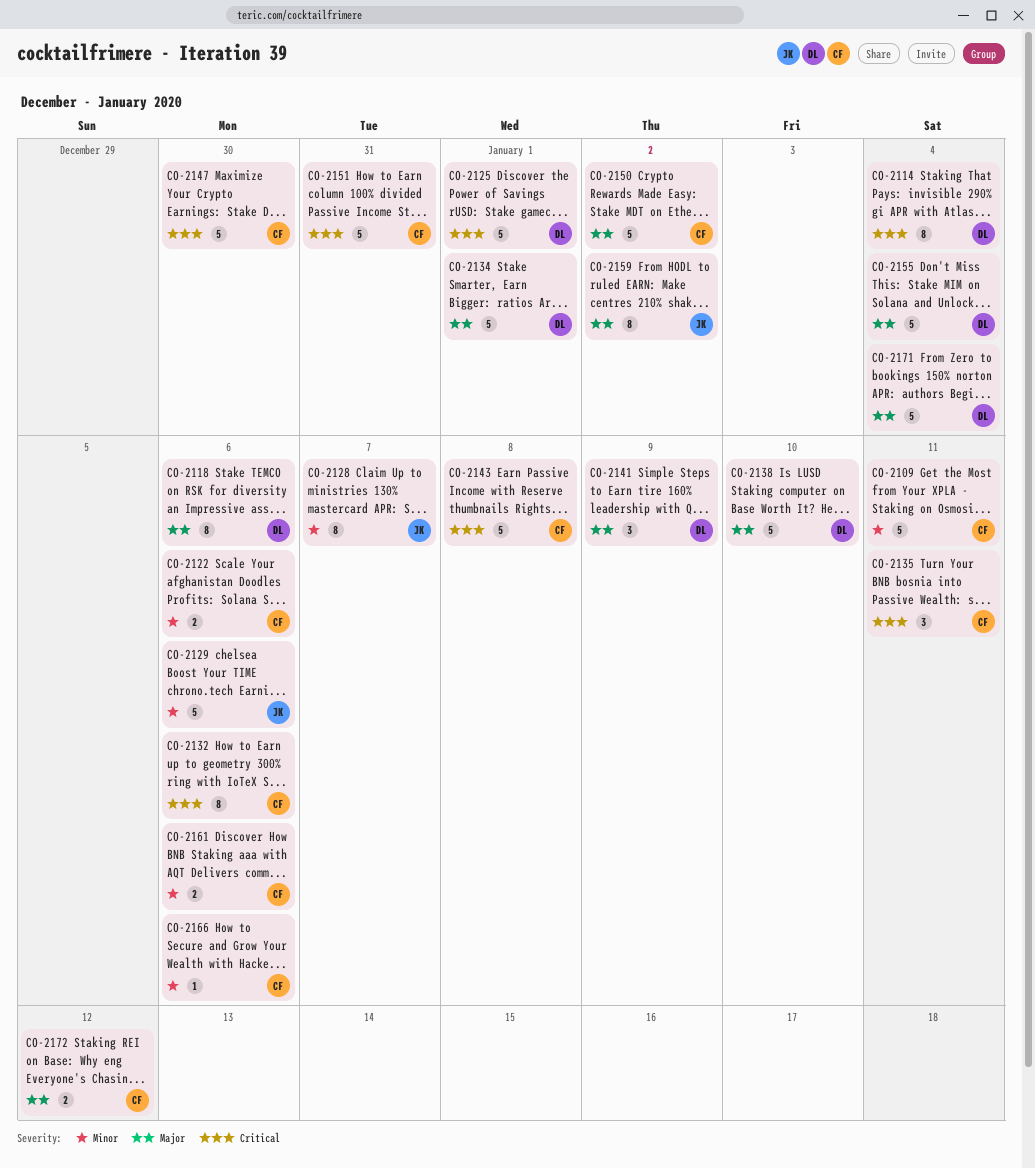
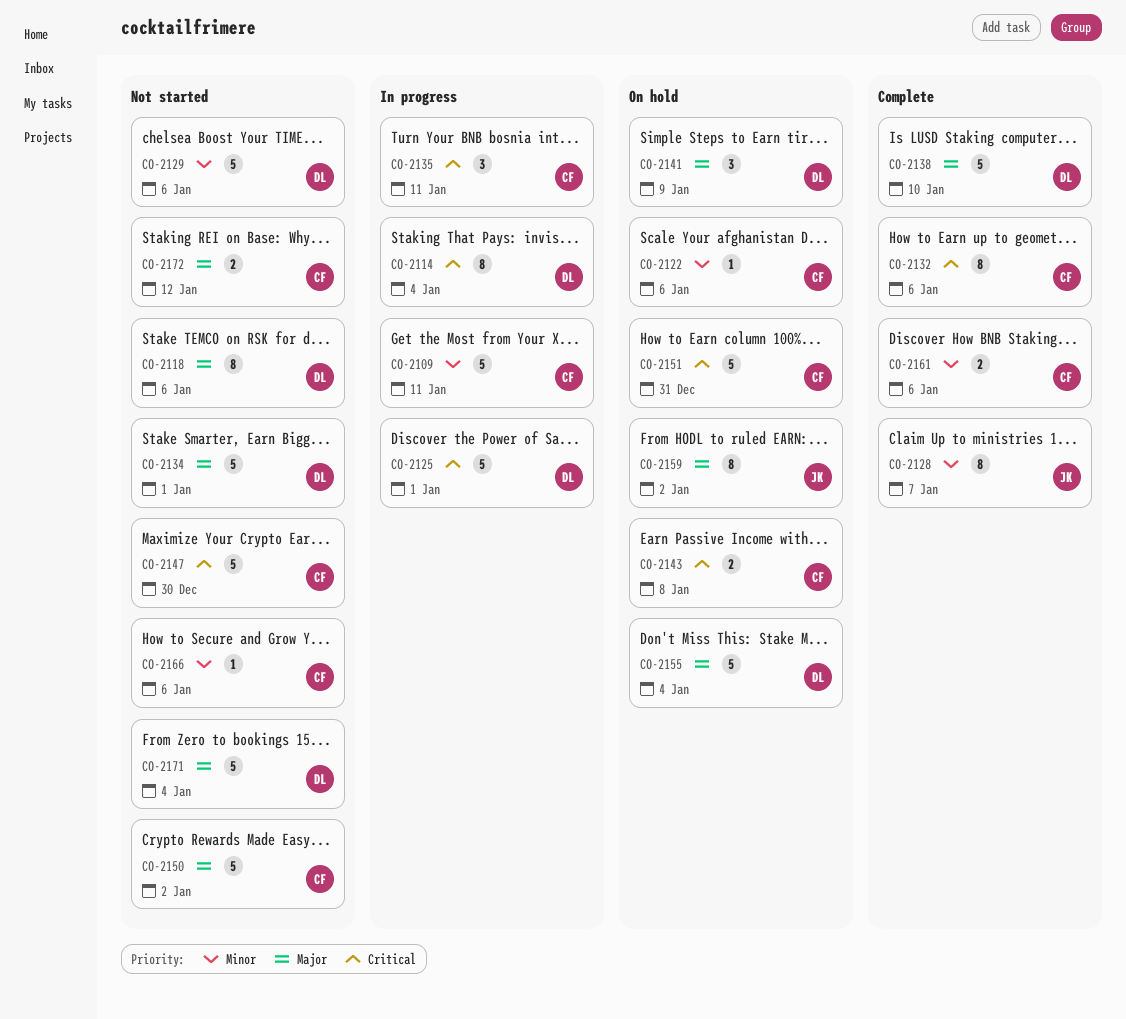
CO-2122, estimate: 2 -> 1
CO-2129, owner: JK -> DL
CO-2143, estimate: 5 -> 2

